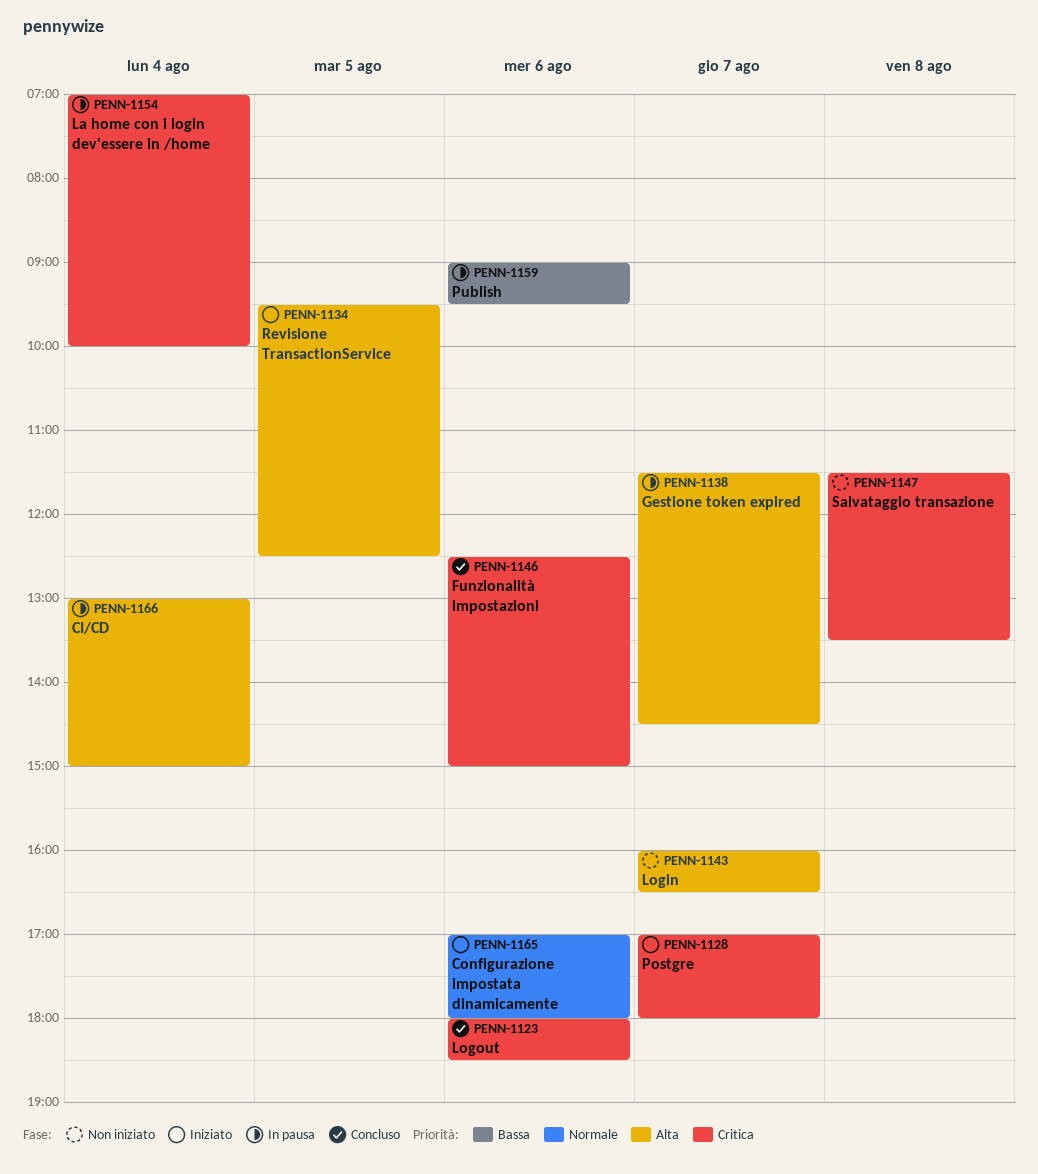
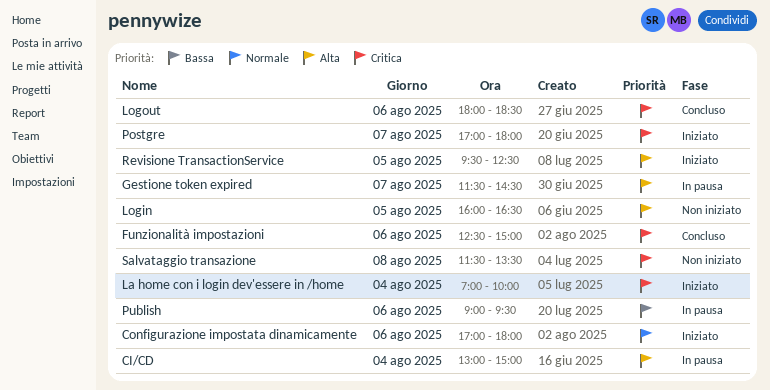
La home con i login dev'essere in /home, status: In pausa -> Iniziato
Login, day: Aug 7 -> Aug 5

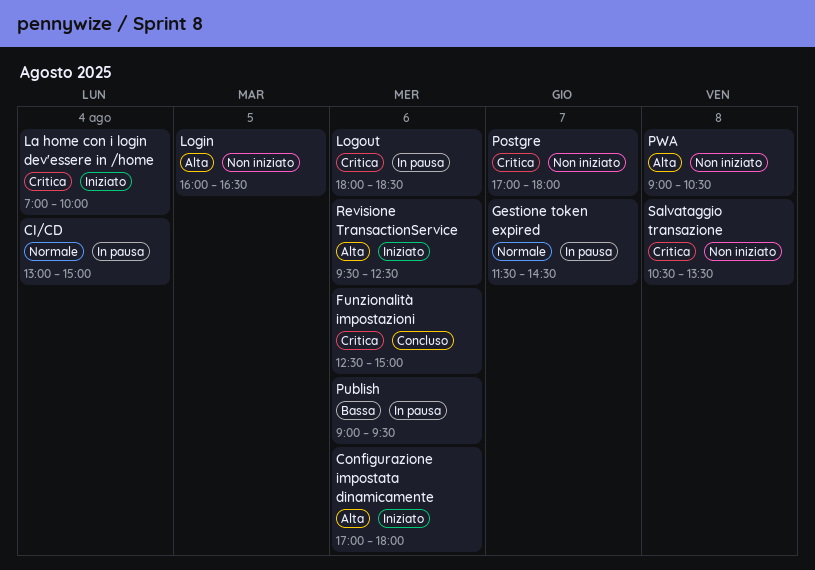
CI/CD, priority: Alta -> Normale
Configurazione impostata dinamicamente, priority: Normale -> Alta
Gestione token expired, priority: Alta -> Normale
Logout, status: Concluso -> In pausa
Postgre, status: Iniziato -> Non iniziato
PWA: none -> present
Revisione TransactionService, day: Aug 5 -> Aug 6
Salvataggio transazione, begins: 11:30 -> 10:30

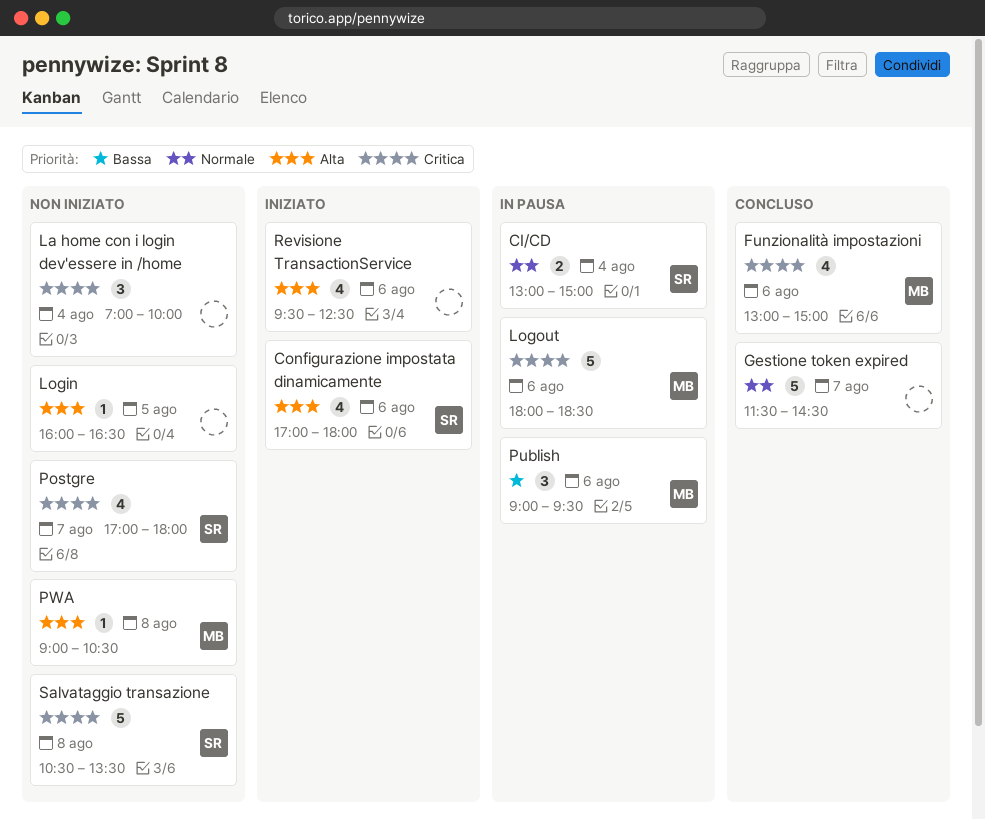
Funzionalità impostazioni, begins: 12:30 -> 13:00
Gestione token expired, status: In pausa -> Concluso
La home con i login dev'essere in /home, status: Iniziato -> Non iniziato

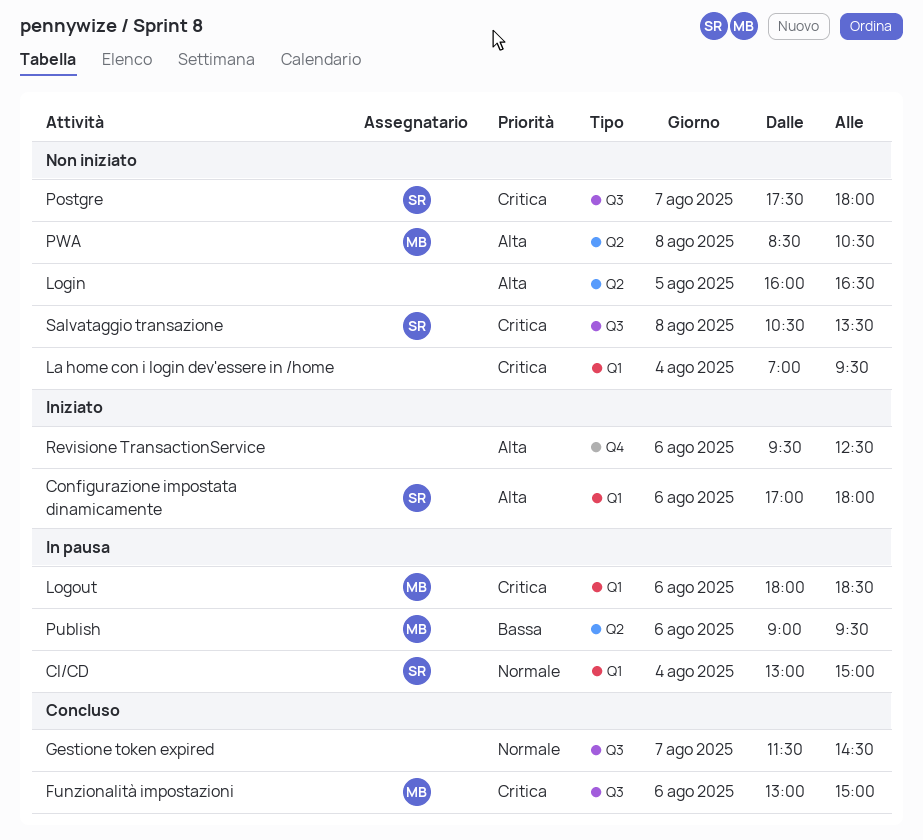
La home con i login dev'essere in /home, ends: 10:00 -> 09:30
Postgre, begins: 17:00 -> 17:30
PWA, begins: 09:00 -> 08:30

